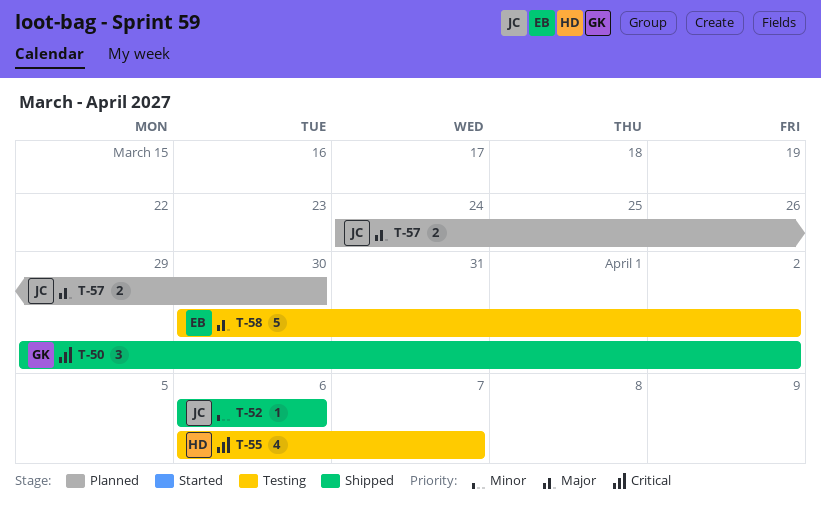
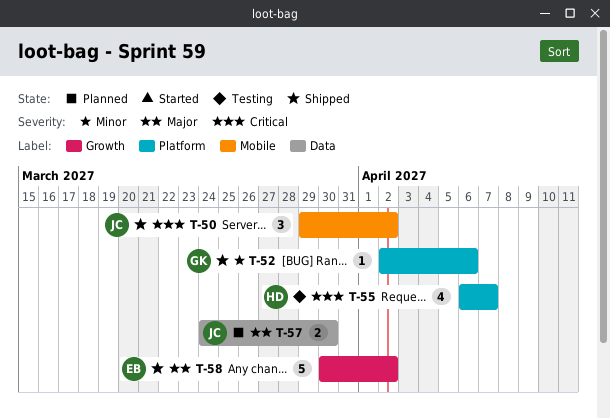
T-50, owner: GK -> JC
T-52, owner: JC -> GK
T-52, start: Apr 6 -> Apr 2
T-58, status: Testing -> Shipped

